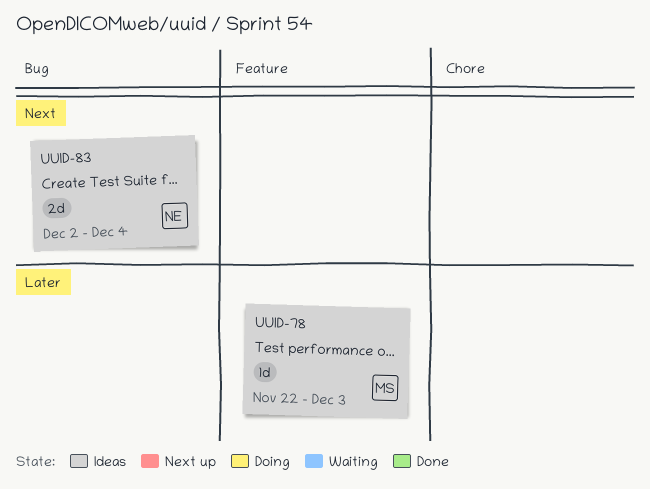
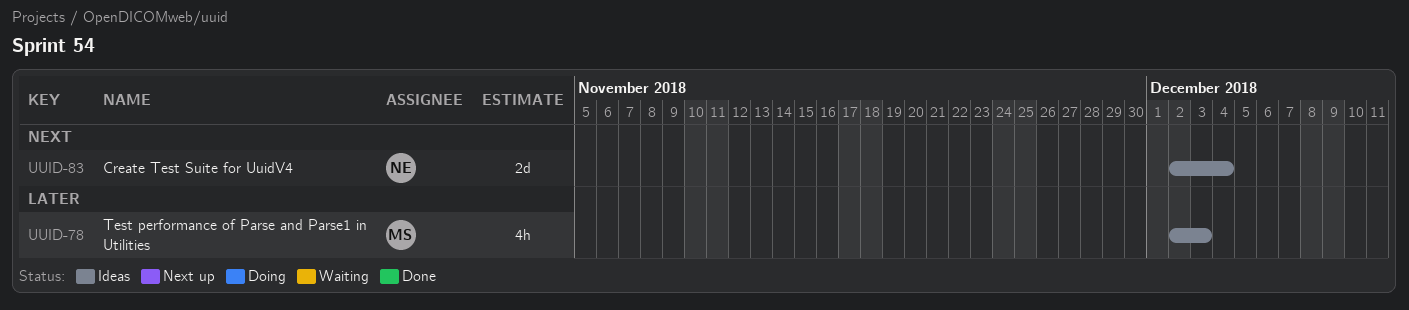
UUID-78, estimate: 1d -> 4h
UUID-78, start: Nov 22 -> Dec 2

